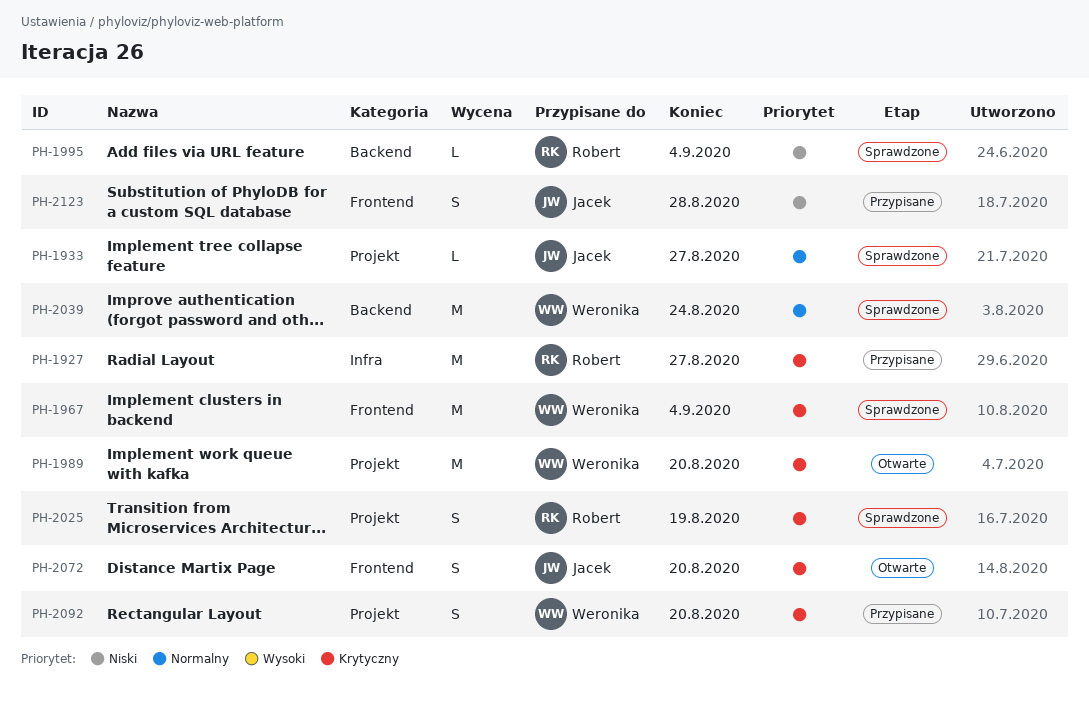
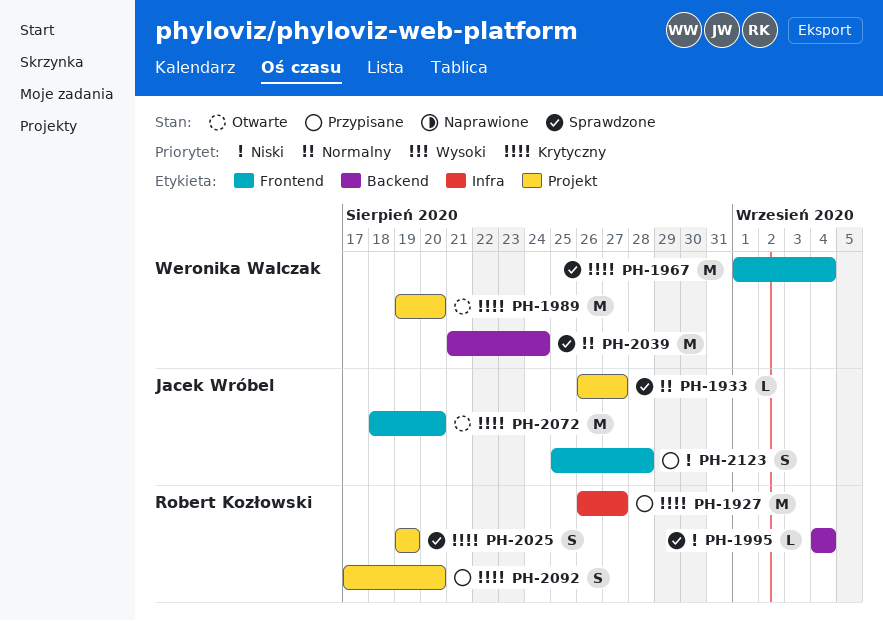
PH-2072, estimate: S -> M
PH-2092, owner: Weronika Walczak -> Robert Kozłowski

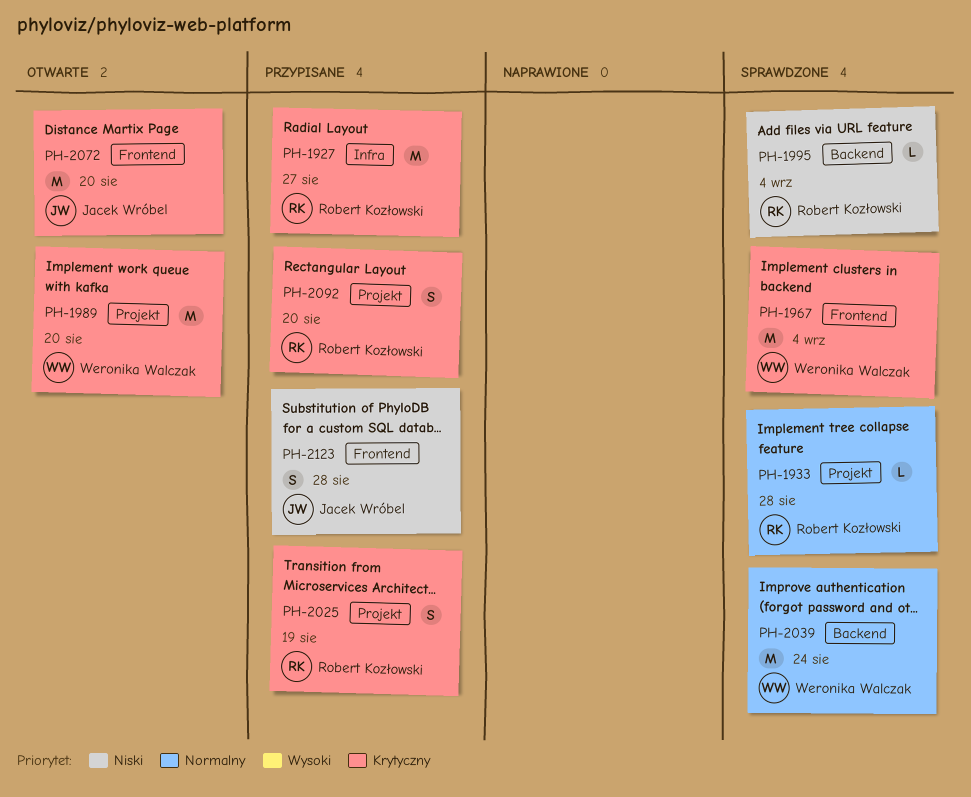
PH-1933, owner: Jacek Wróbel -> Robert Kozłowski
PH-1933, due: Aug 27 -> Aug 28
PH-2025, status: Sprawdzone -> Przypisane

